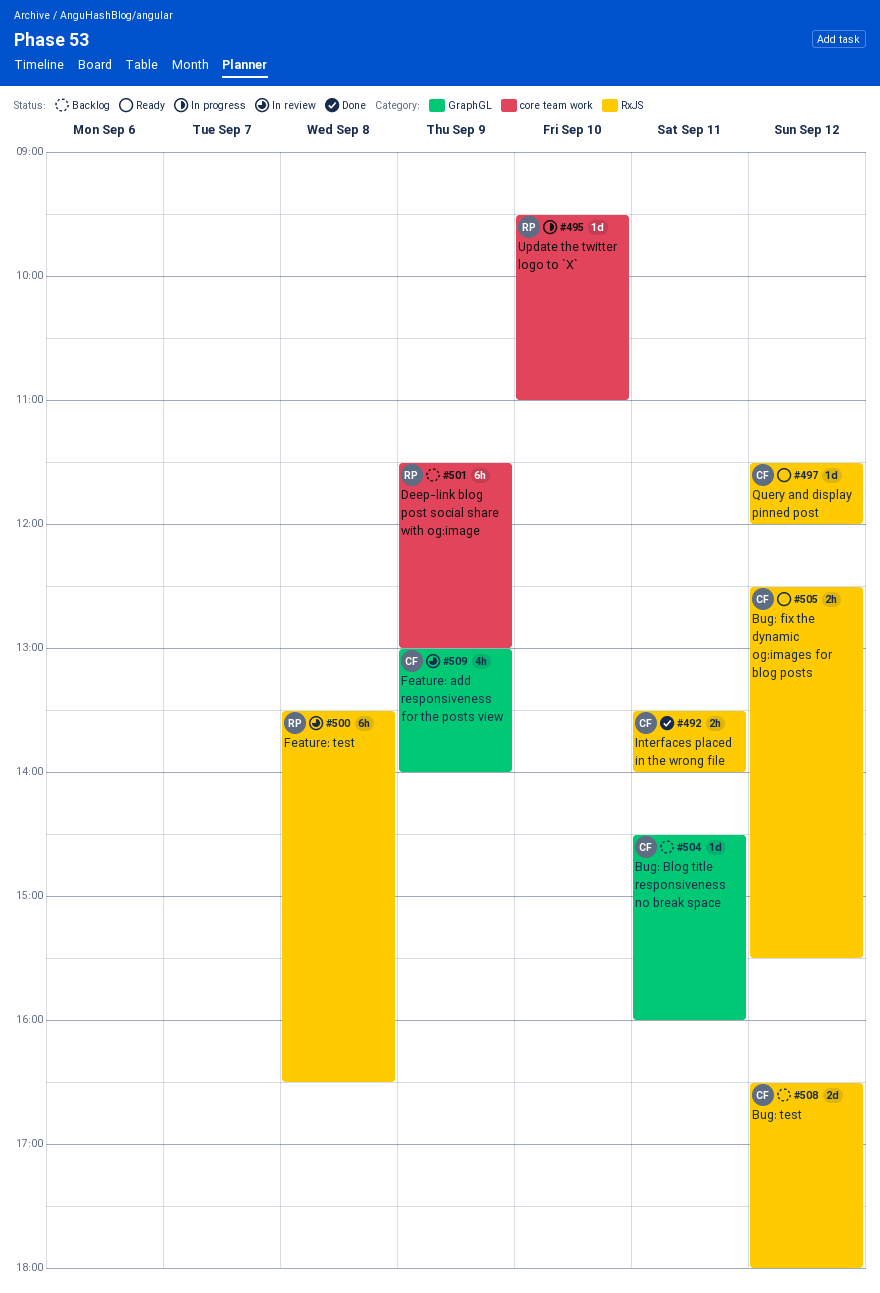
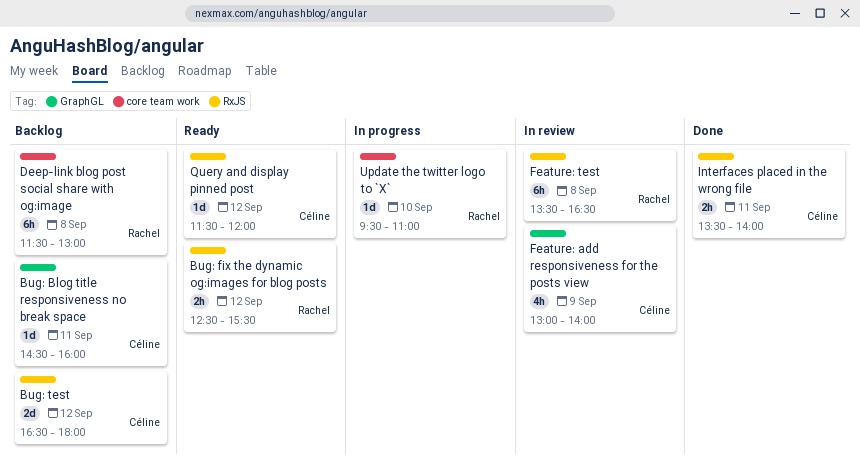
Bug: fix the dynamic og:images for blog posts, owner: Céline -> Rachel
Deep-link blog post social share with og:image, day: Sep 9 -> Sep 8

